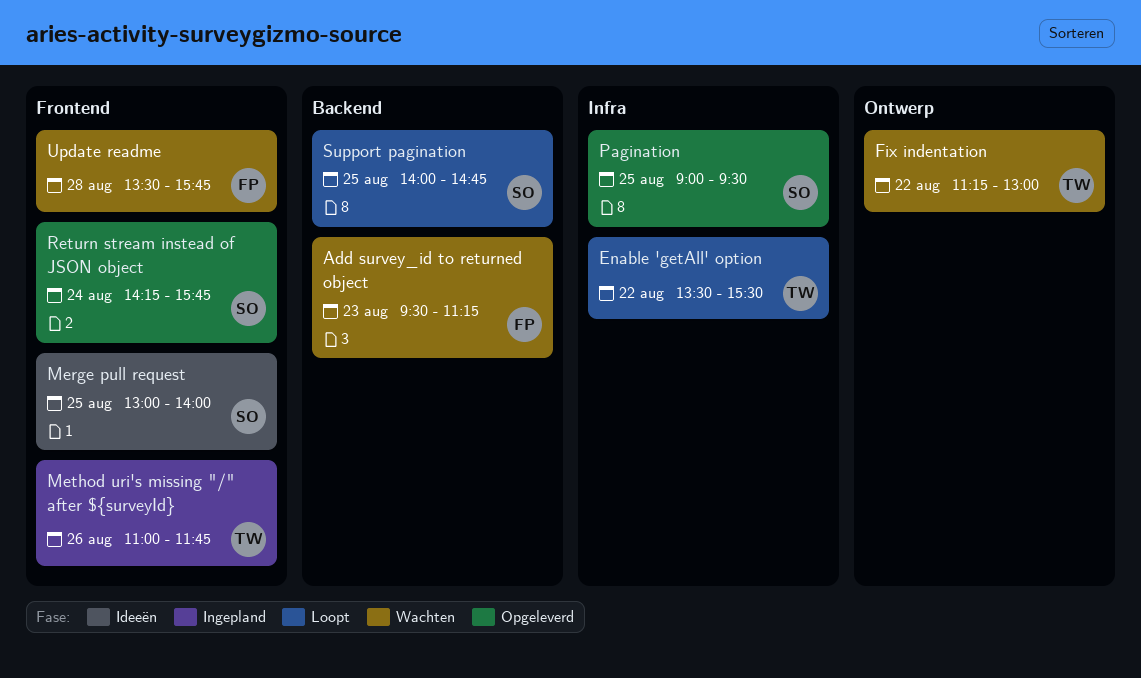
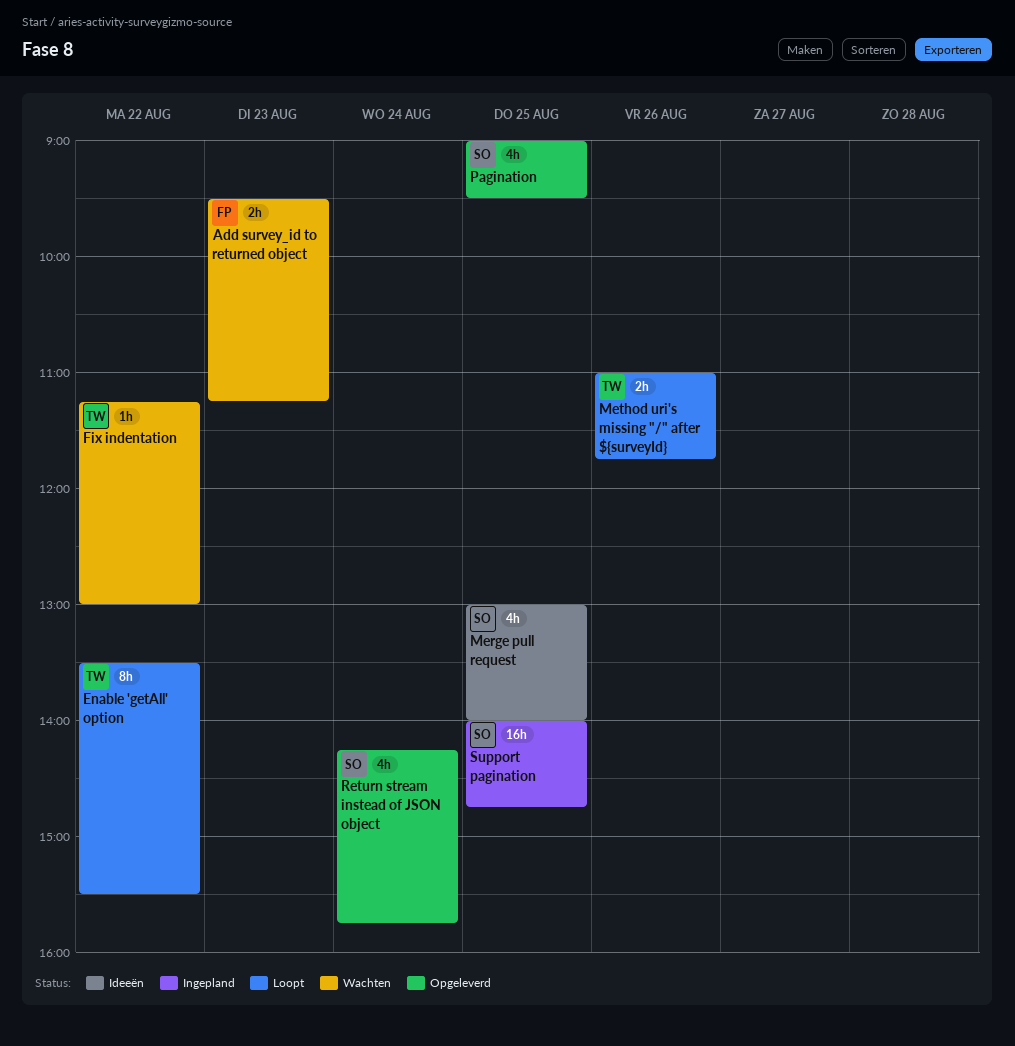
Method uri's missing "/" after ${surveyId}, status: Ingepland -> Loopt
Support pagination, status: Loopt -> Ingepland
Update readme: present -> none

